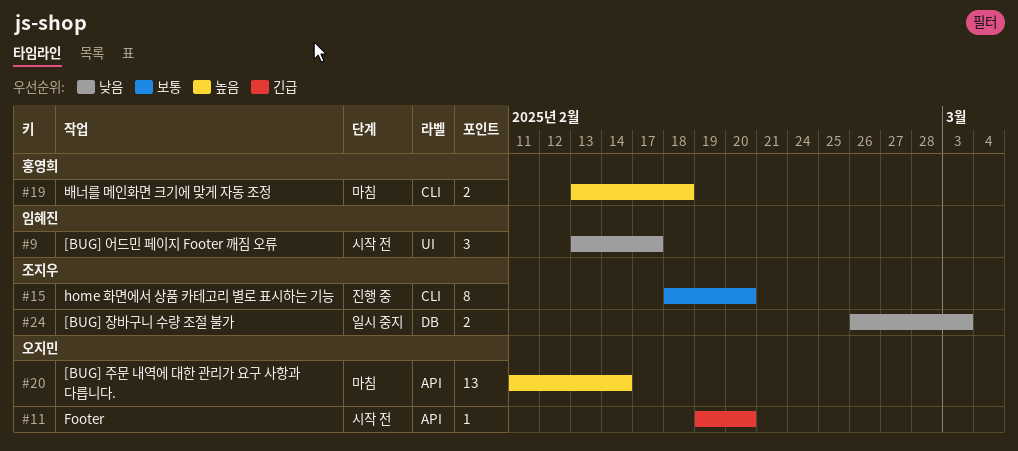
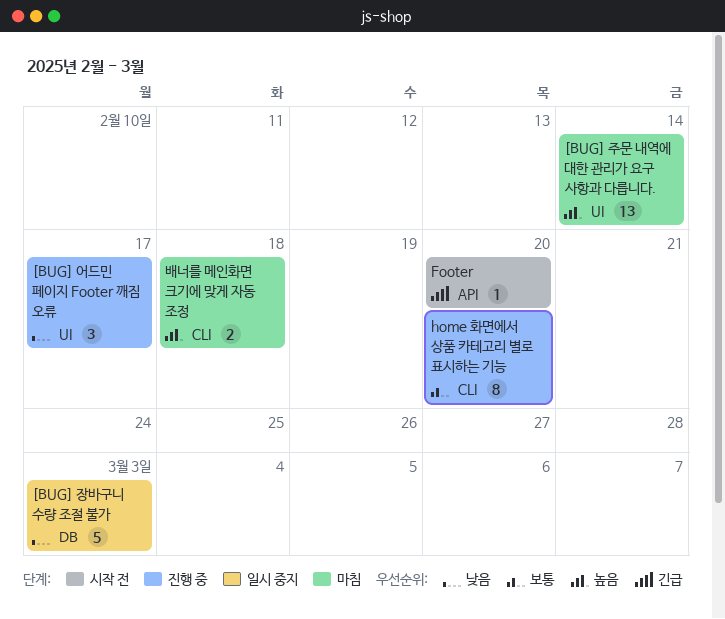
[BUG] 어드민 페이지 Footer 깨짐 오류, status: 시작 전 -> 진행 중
[BUG] 장바구니 수량 조절 불가, estimate: 2 -> 5
[BUG] 주문 내역에 대한 관리가 요구 사항과 다릅니다., label: API -> UI

